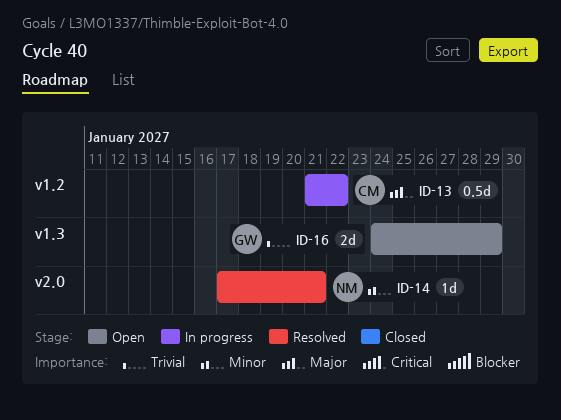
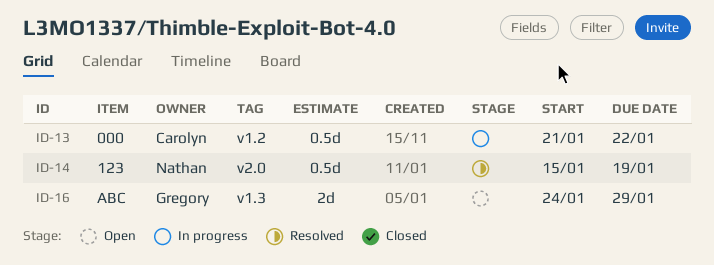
ID-14, estimate: 1d -> 0.5d
ID-14, start: Jan 17 -> Jan 15
ID-14, due: Jan 21 -> Jan 19

